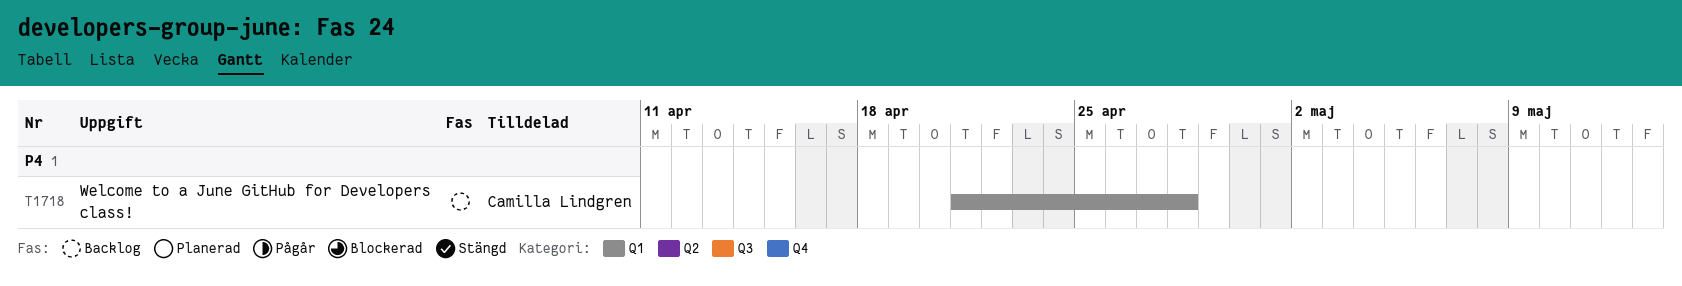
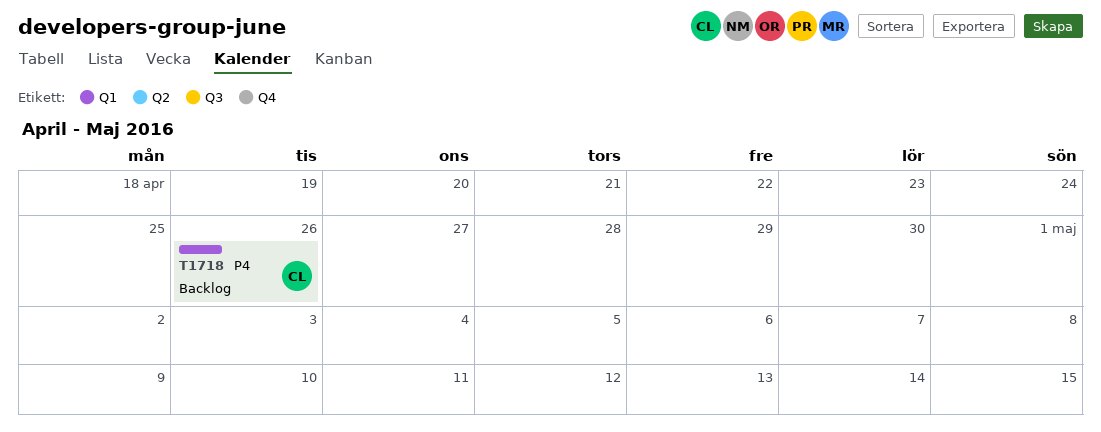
T1718, due: Apr 28 -> Apr 26

